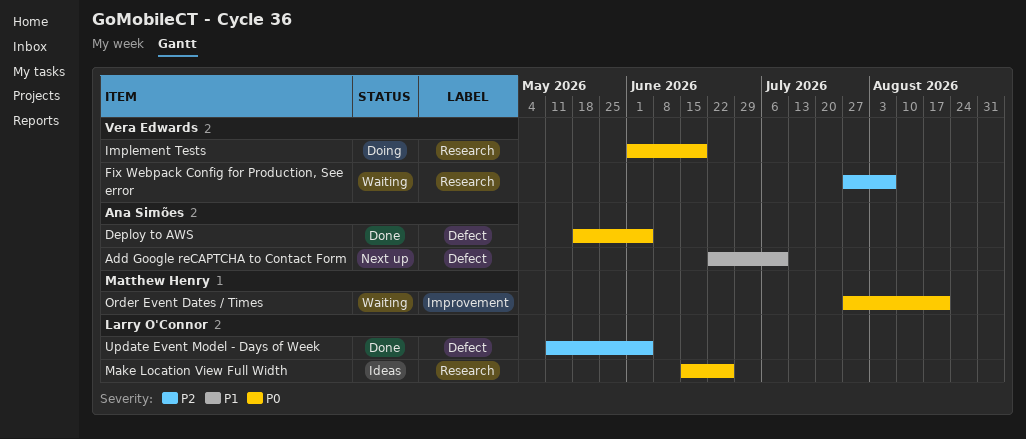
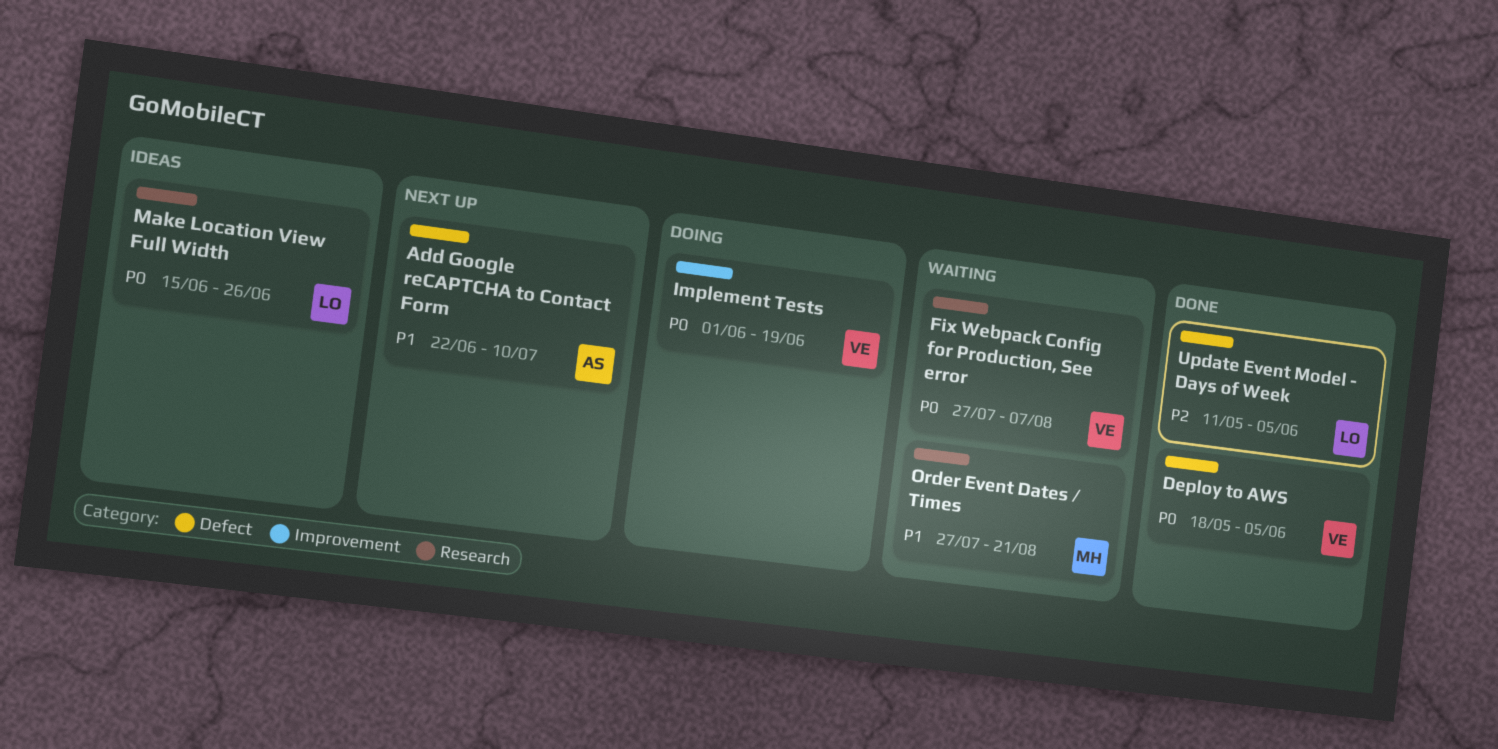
Deploy to AWS, owner: Ana Simões -> Vera Edwards
Fix Webpack Config for Production, See error, priority: P2 -> P0
Implement Tests, label: Research -> Improvement
Order Event Dates / Times, priority: P0 -> P1
Order Event Dates / Times, label: Improvement -> Research

